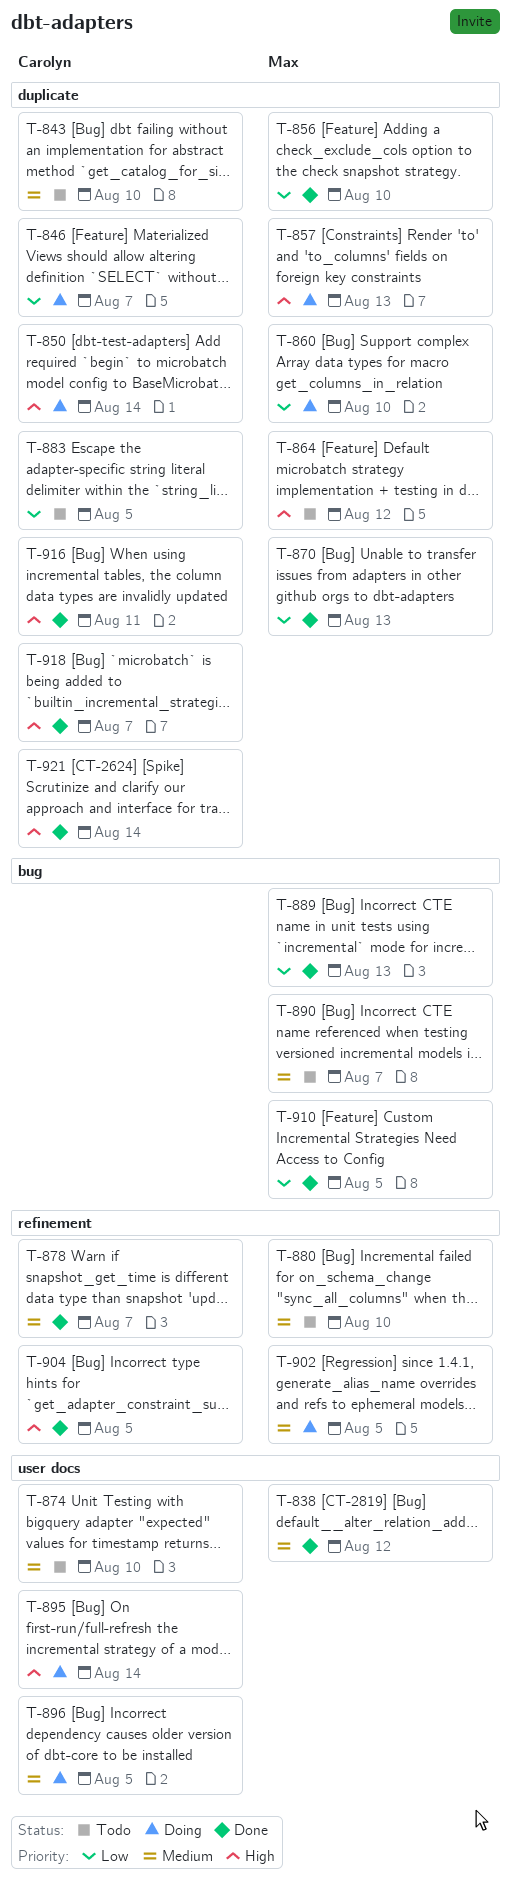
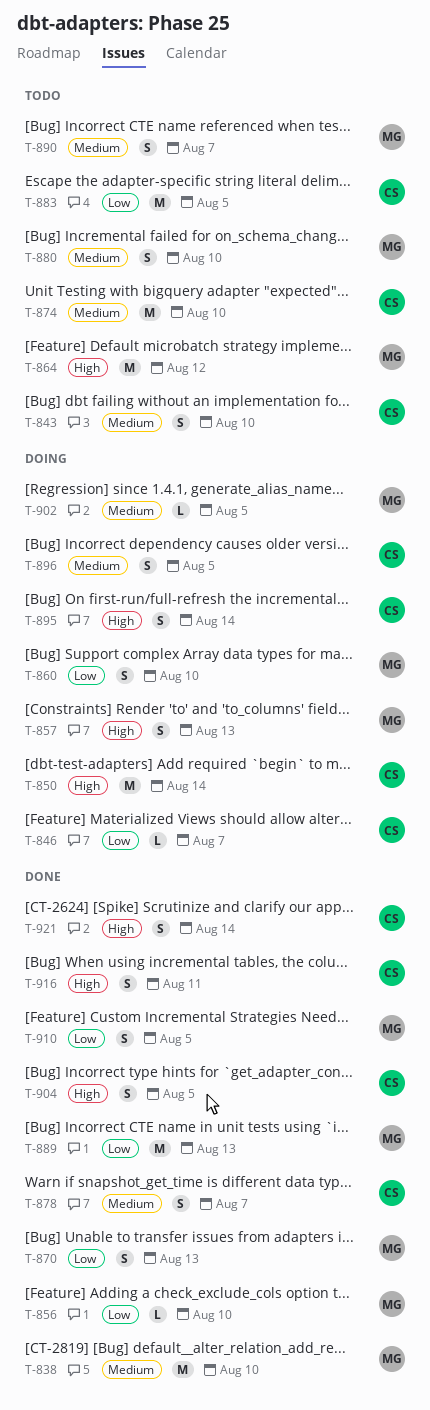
T-838, due: Aug 12 -> Aug 10
T-918: present -> none

